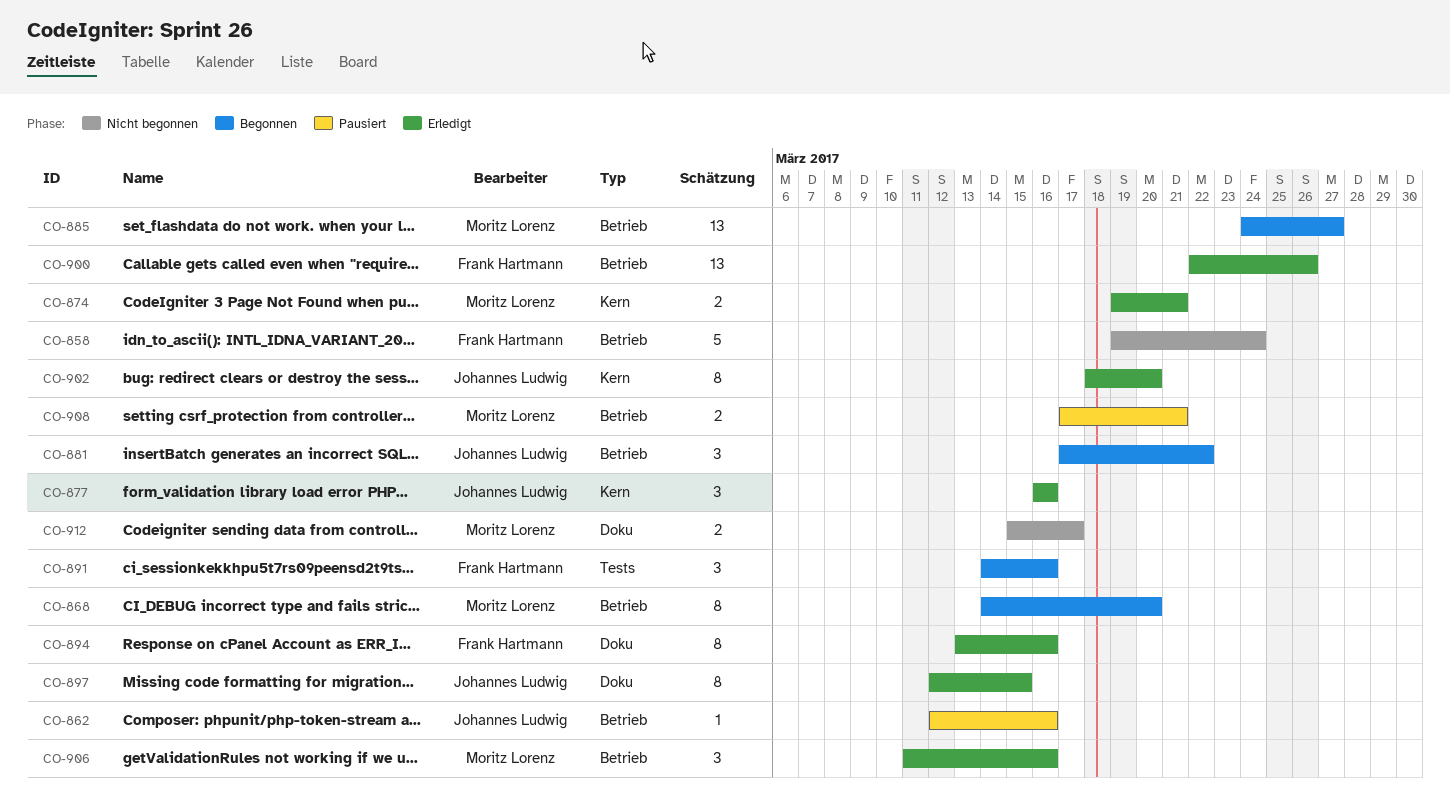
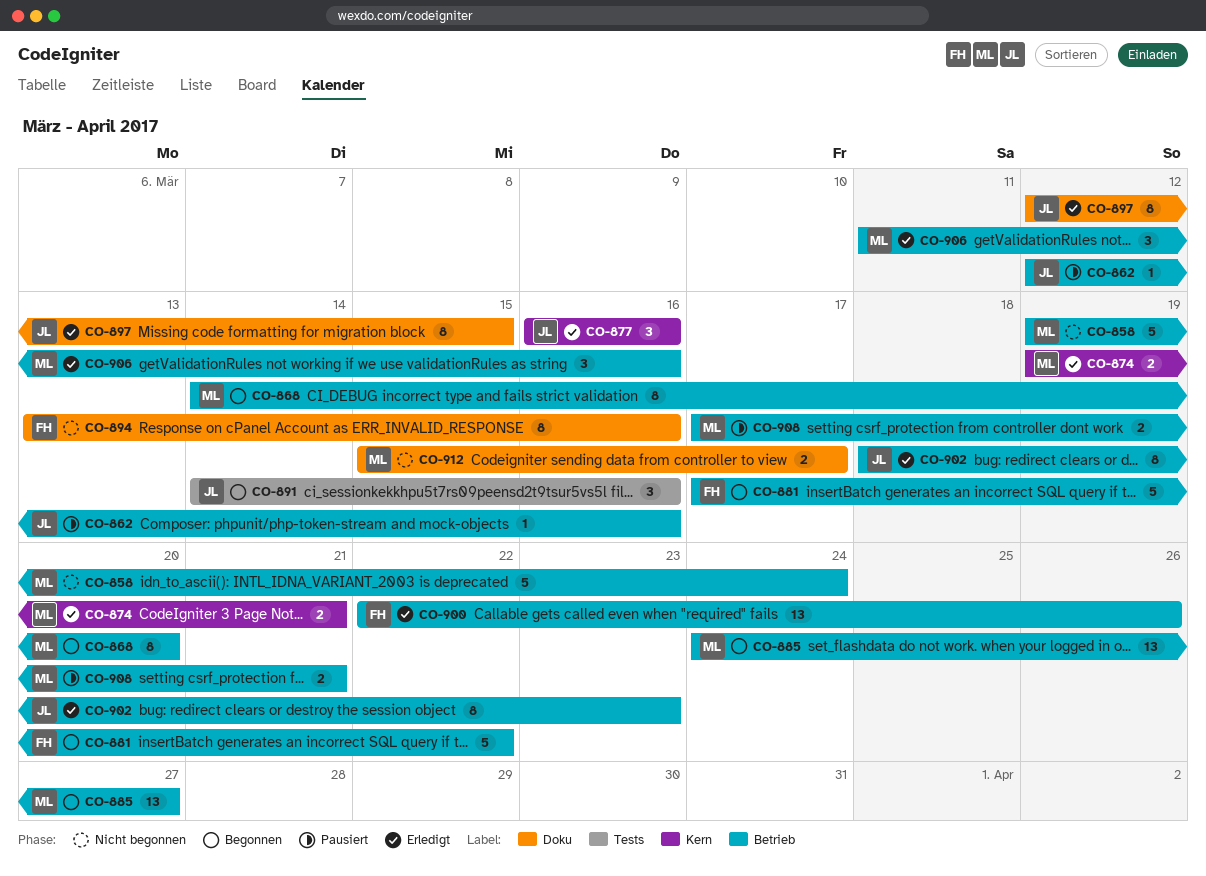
CO-858, owner: Frank Hartmann -> Moritz Lorenz
CO-881, owner: Johannes Ludwig -> Frank Hartmann
CO-881, estimate: 3 -> 5
CO-891, owner: Frank Hartmann -> Johannes Ludwig
CO-894, status: Erledigt -> Nicht begonnen
CO-902, label: Kern -> Betrieb
CO-902, due: Mar 20 -> Mar 23

